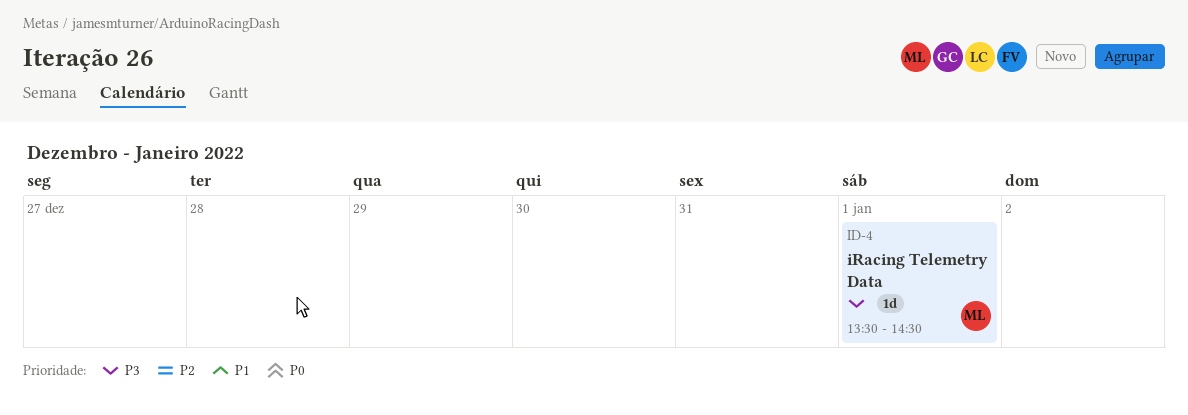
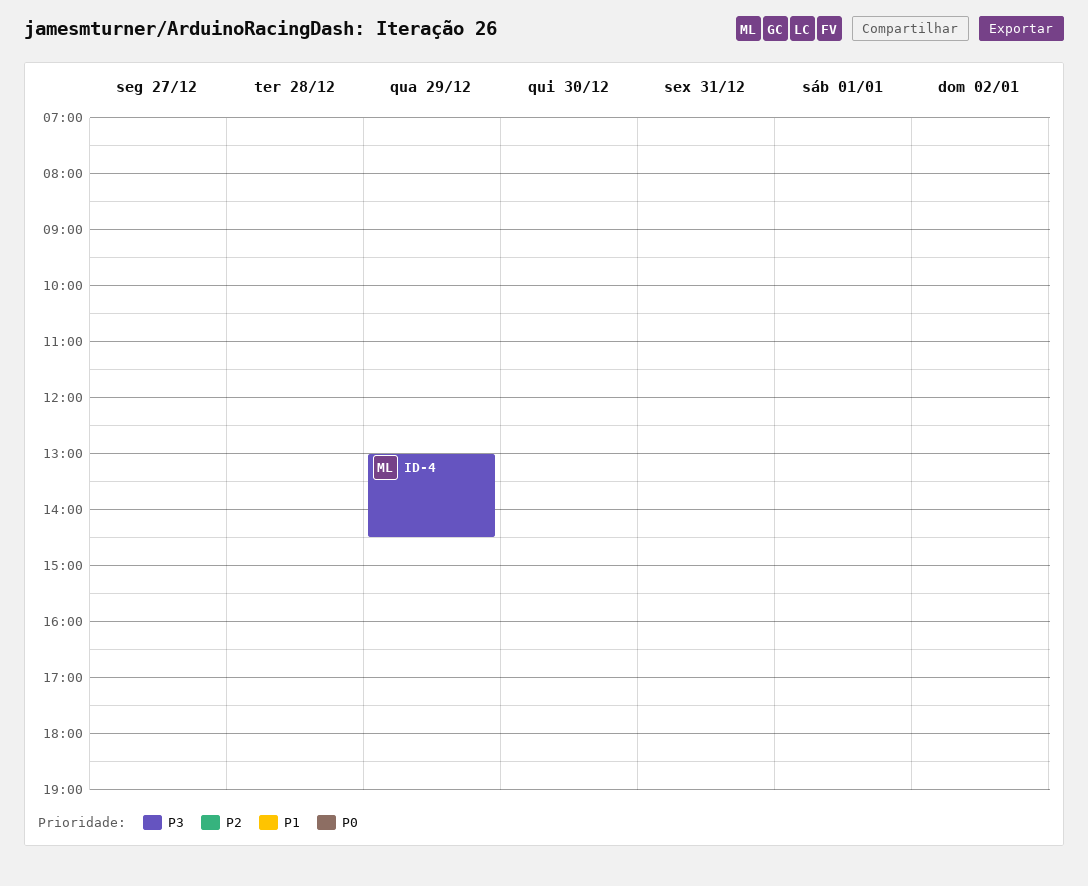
ID-4, day: Jan 1 -> Dec 29
ID-4, begins: 13:30 -> 13:00

